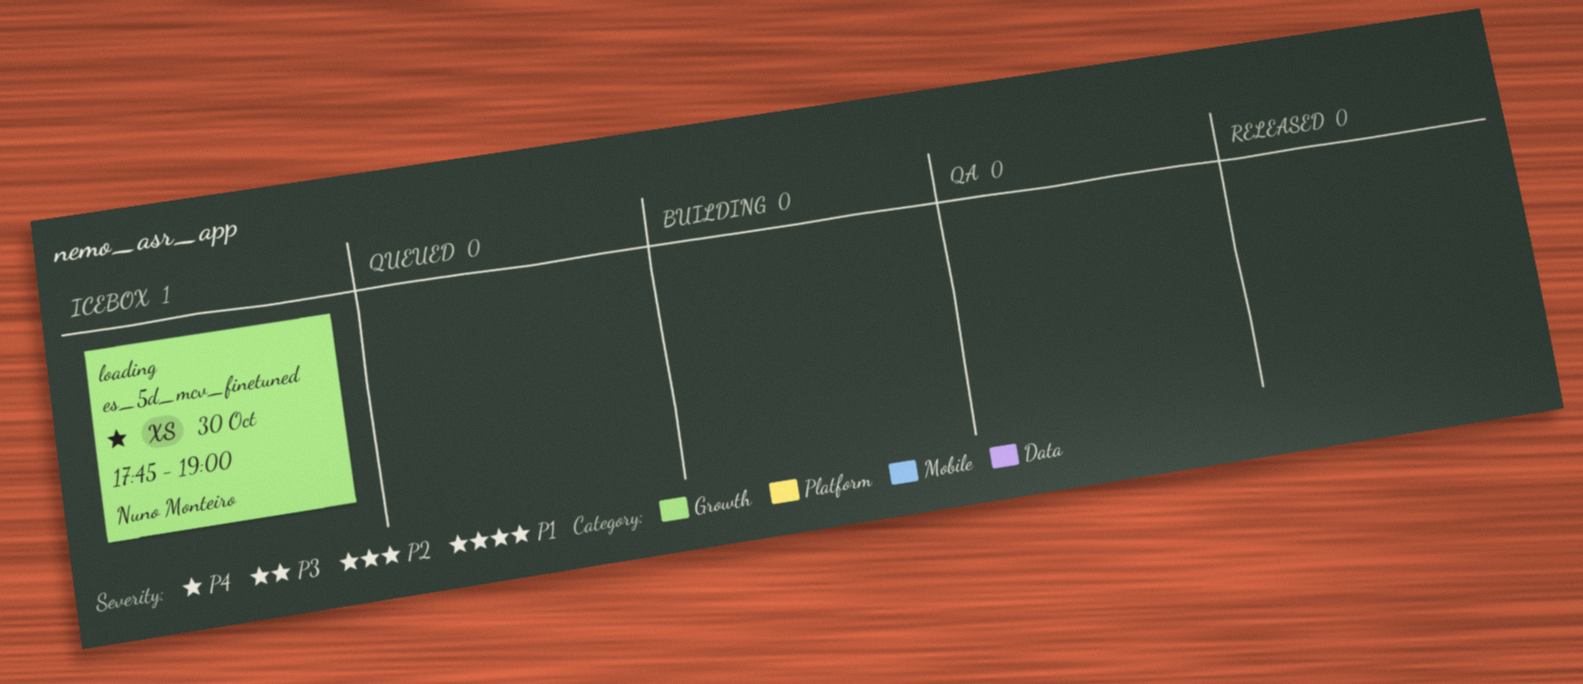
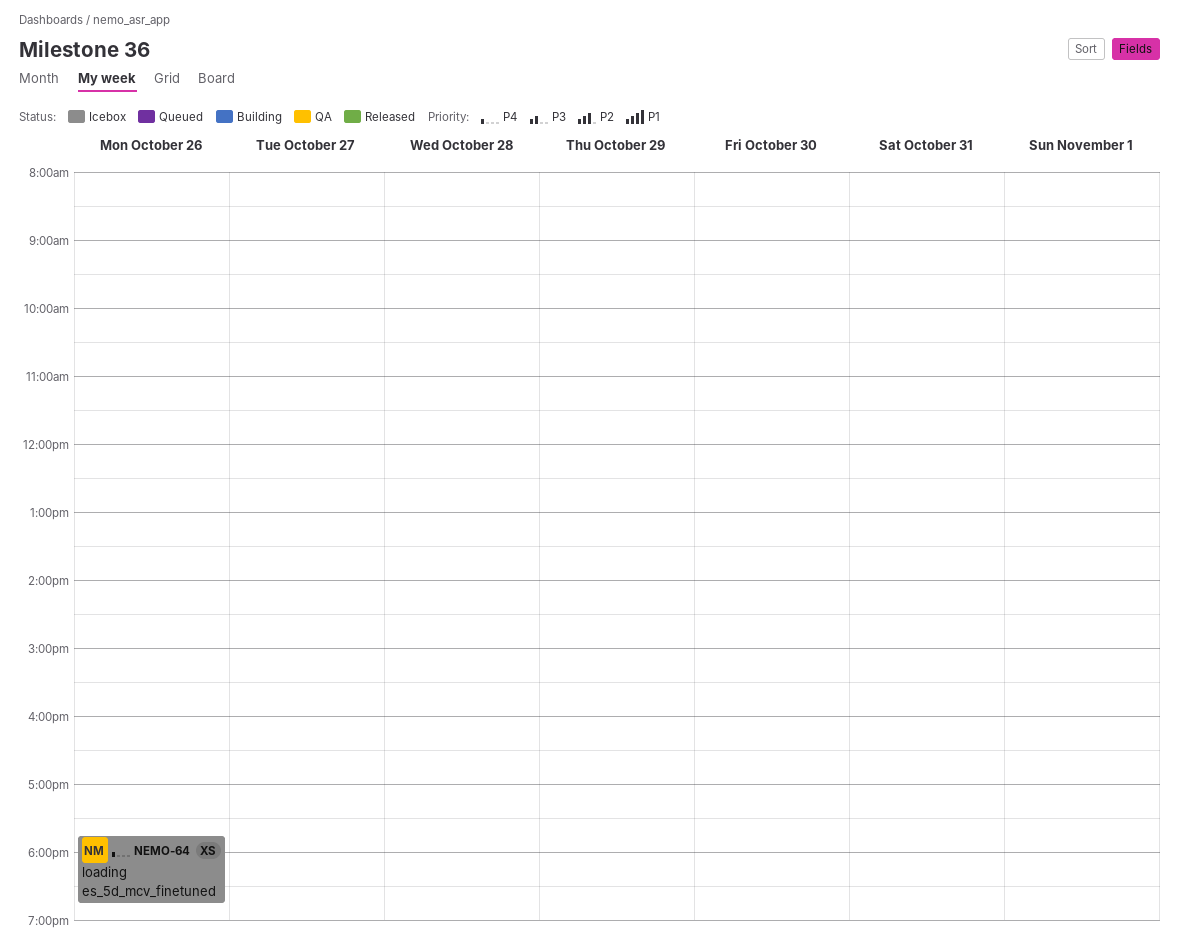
loading es_5d_mcv_finetuned, day: Oct 30 -> Oct 26
loading es_5d_mcv_finetuned, ends: 19:00 -> 18:45

